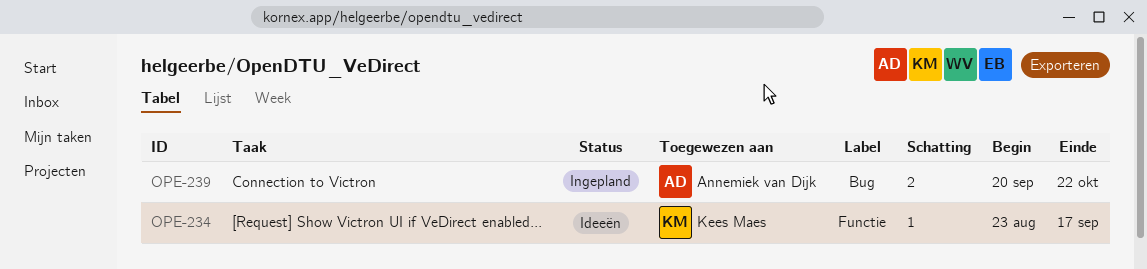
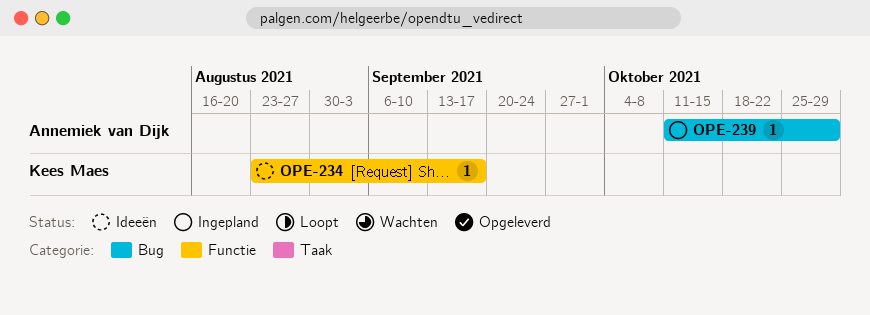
OPE-239, estimate: 2 -> 1
OPE-239, start: Sep 20 -> Oct 11
OPE-239, due: Oct 22 -> Oct 29

